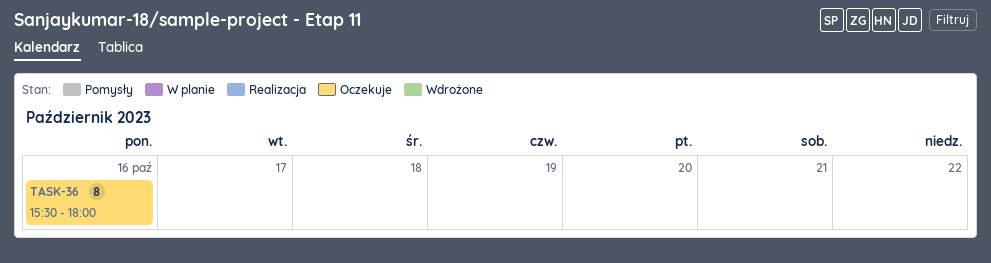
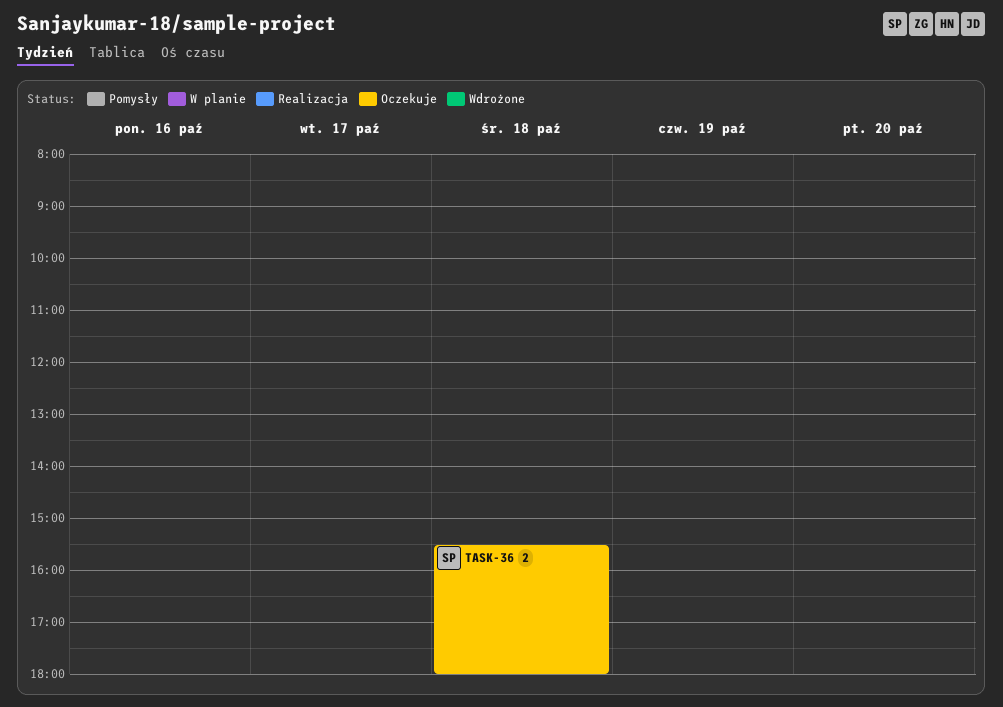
TASK-36, estimate: 8 -> 2
TASK-36, day: Oct 16 -> Oct 18

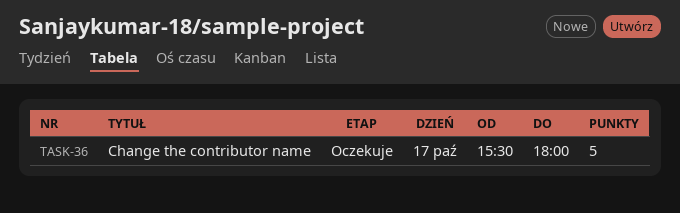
TASK-36, estimate: 2 -> 5
TASK-36, day: Oct 18 -> Oct 17

